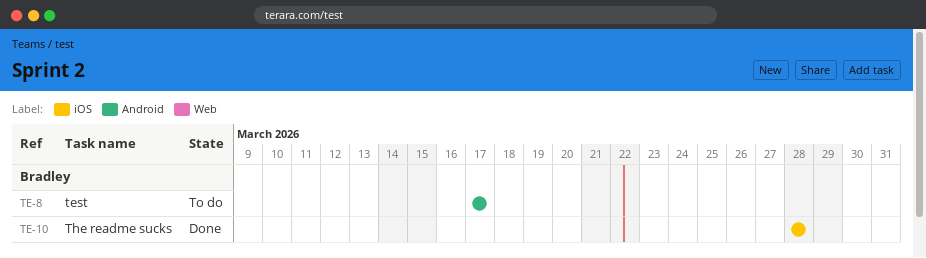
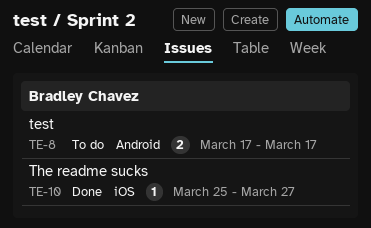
TE-10, start: Mar 28 -> Mar 25
TE-10, due: Mar 28 -> Mar 27

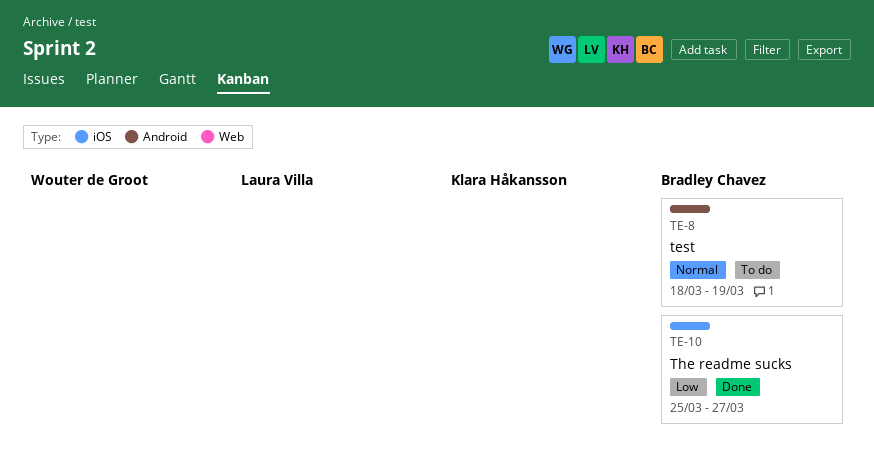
TE-8, start: Mar 17 -> Mar 18
TE-8, due: Mar 17 -> Mar 19

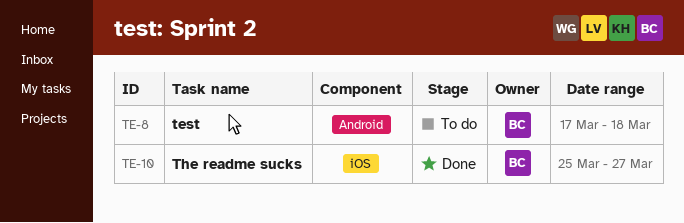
TE-8, start: Mar 18 -> Mar 17
TE-8, due: Mar 19 -> Mar 18

